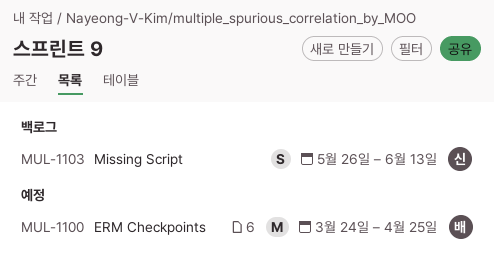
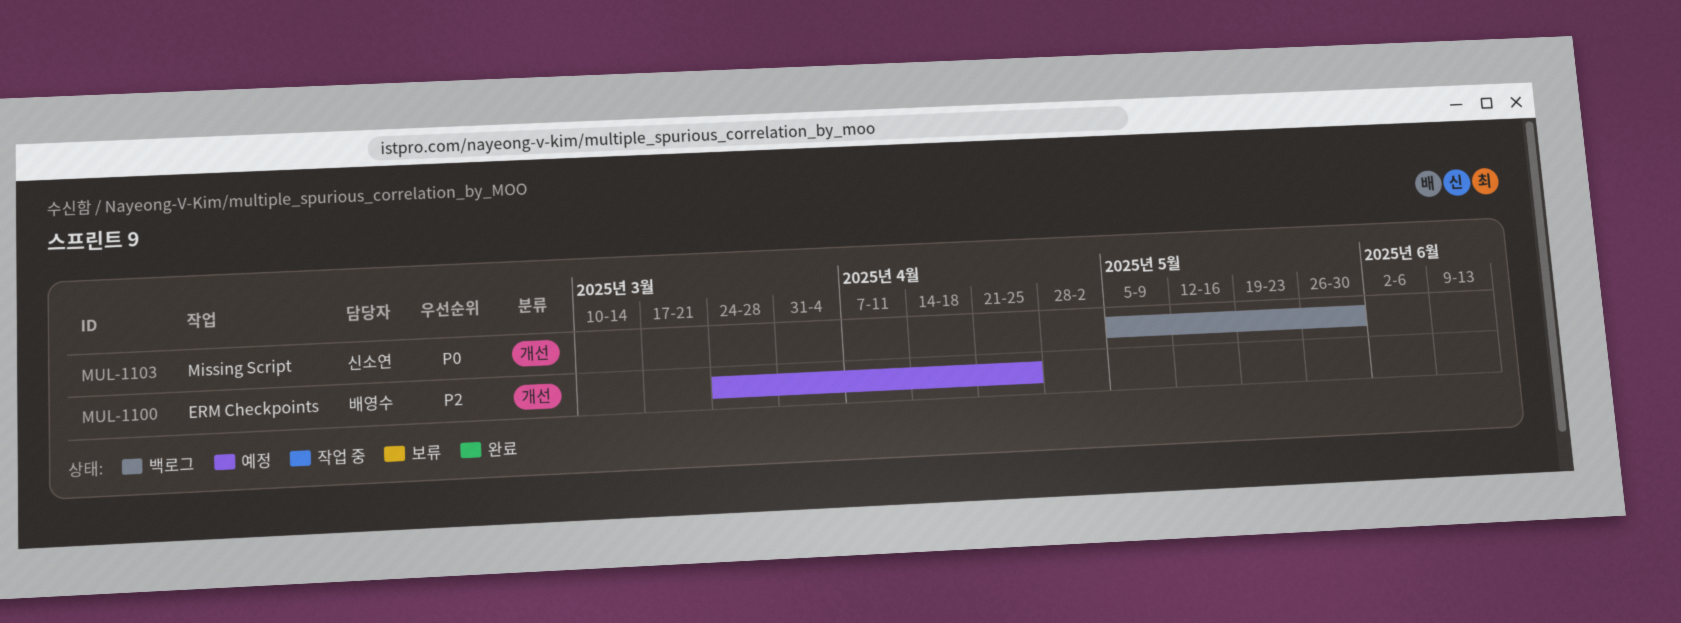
MUL-1103, start: May 26 -> May 5
MUL-1103, due: Jun 13 -> May 30

